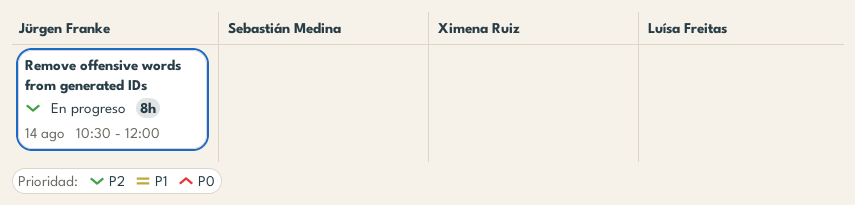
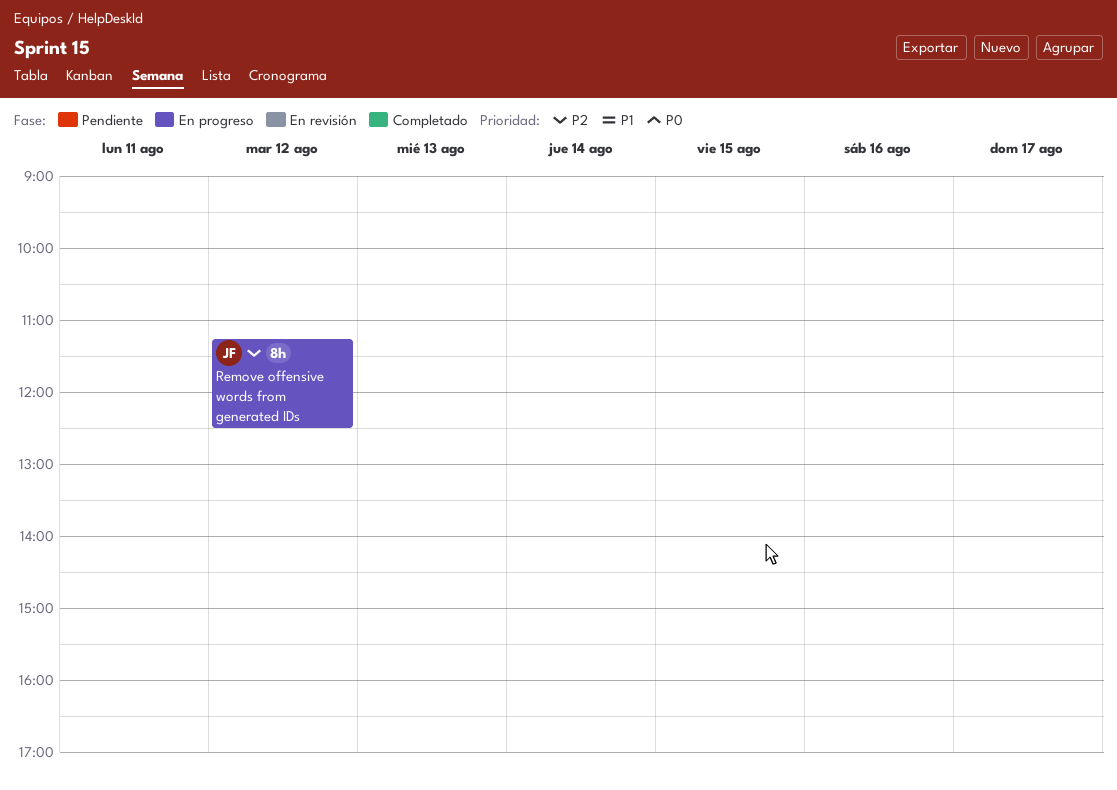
Remove offensive words from generated IDs, day: Aug 14 -> Aug 12
Remove offensive words from generated IDs, begins: 10:30 -> 11:15
Remove offensive words from generated IDs, ends: 12:00 -> 12:30

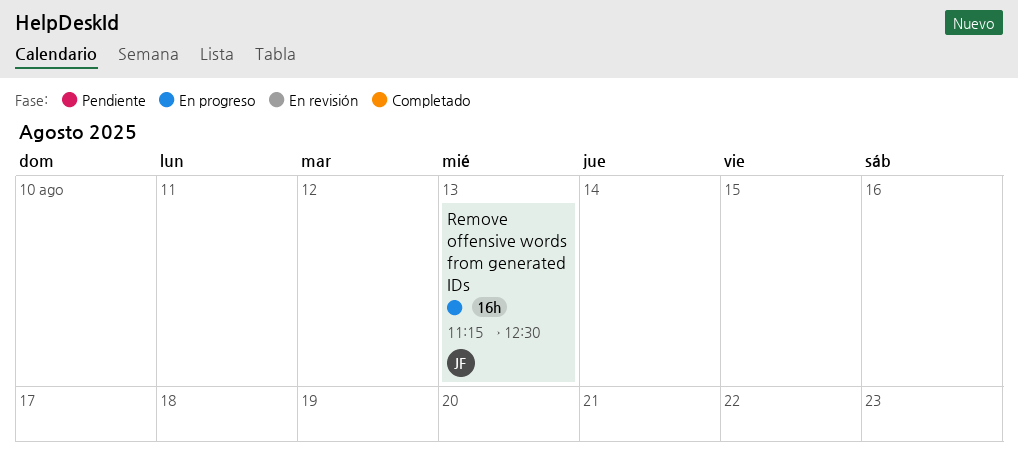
Remove offensive words from generated IDs, estimate: 8h -> 16h
Remove offensive words from generated IDs, day: Aug 12 -> Aug 13

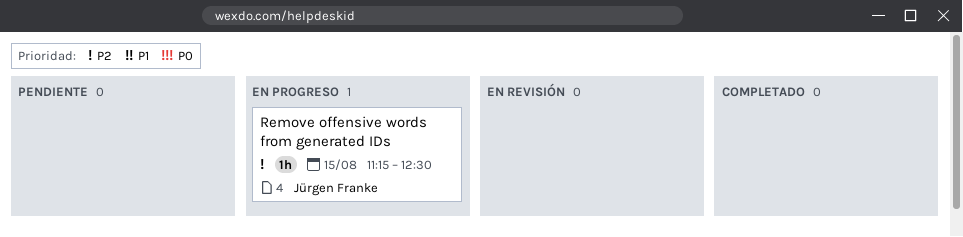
Remove offensive words from generated IDs, estimate: 16h -> 1h
Remove offensive words from generated IDs, day: Aug 13 -> Aug 15

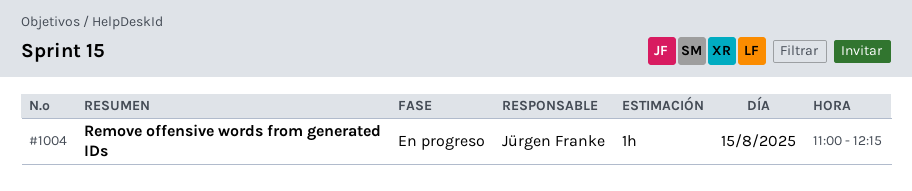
Remove offensive words from generated IDs, begins: 11:15 -> 11:00
Remove offensive words from generated IDs, ends: 12:30 -> 12:15

